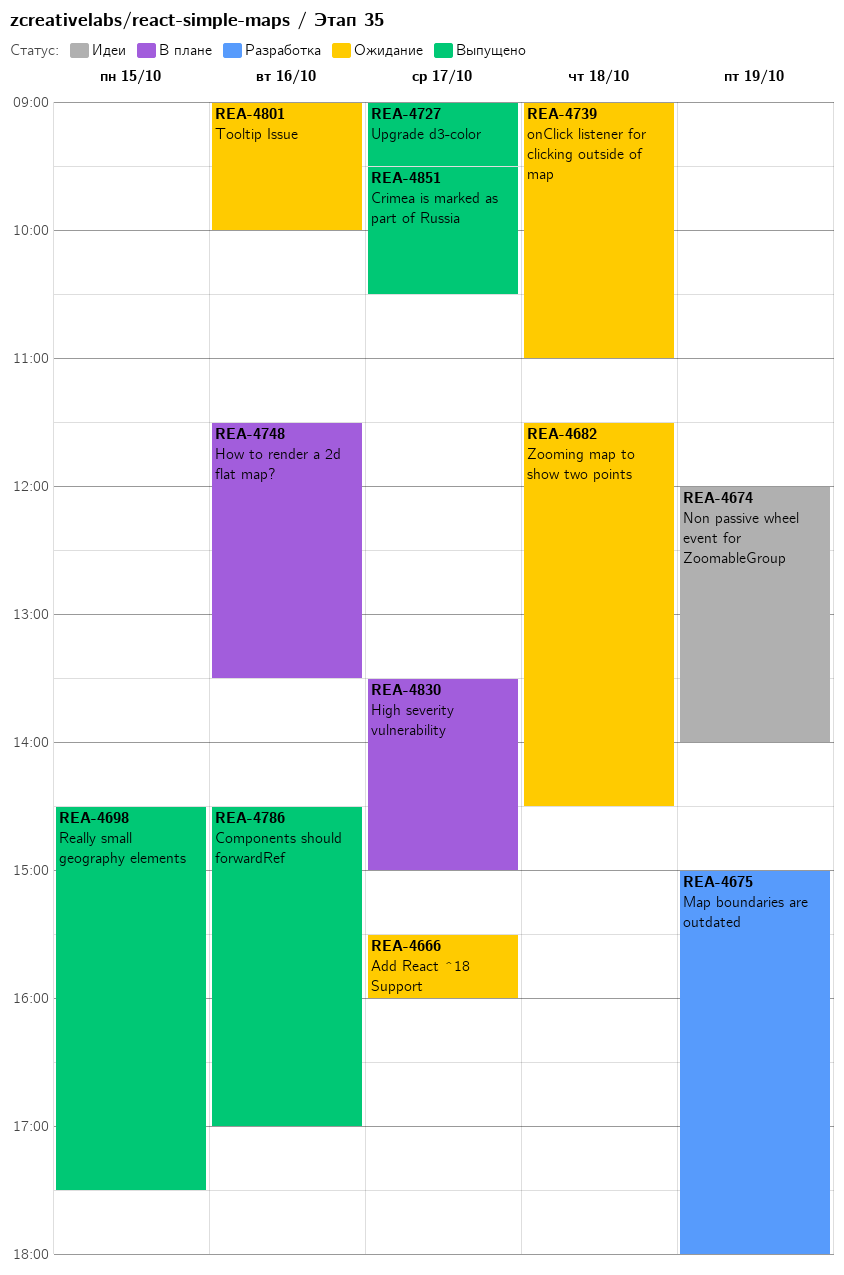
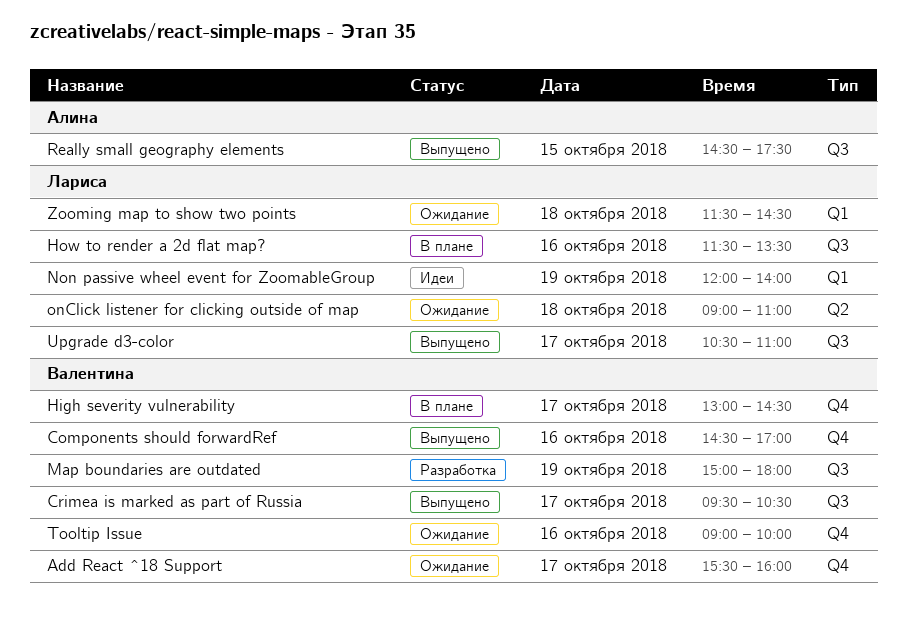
High severity vulnerability, begins: 13:30 -> 13:00
High severity vulnerability, ends: 15:00 -> 14:30
Upgrade d3-color, begins: 09:00 -> 10:30
Upgrade d3-color, ends: 09:30 -> 11:00

